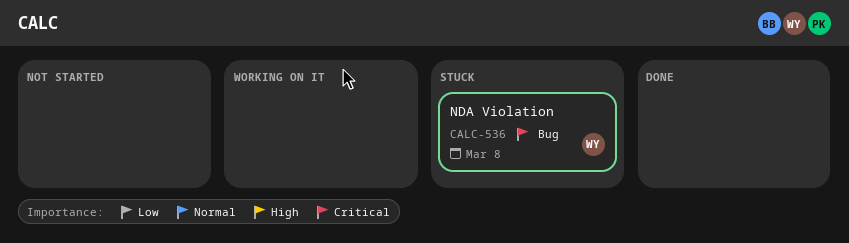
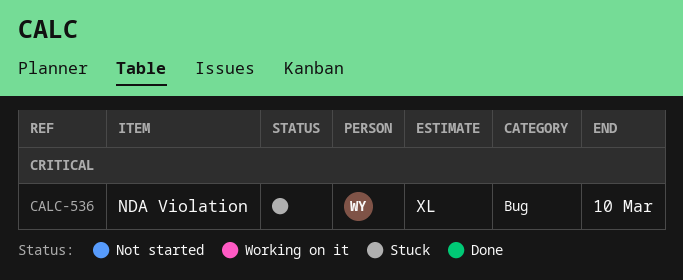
CALC-536, due: Mar 8 -> Mar 10

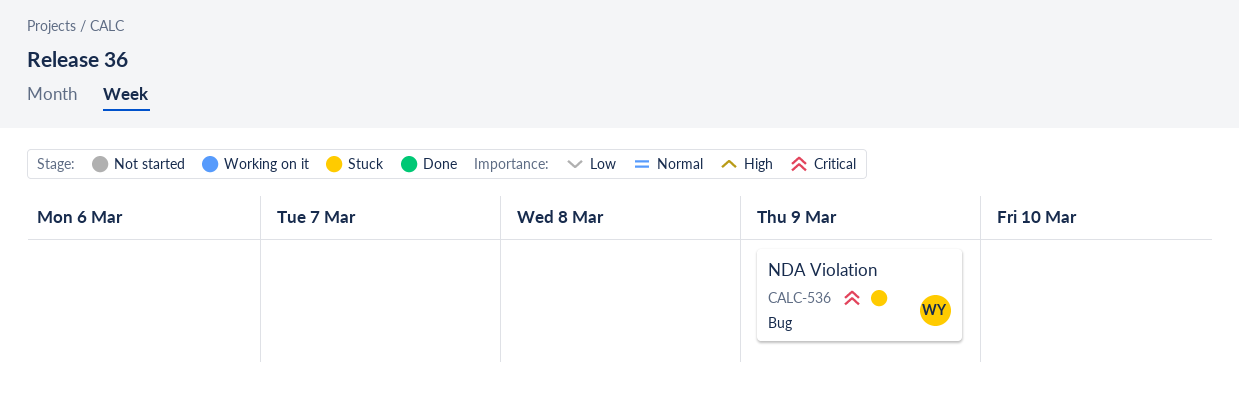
CALC-536, due: Mar 10 -> Mar 9

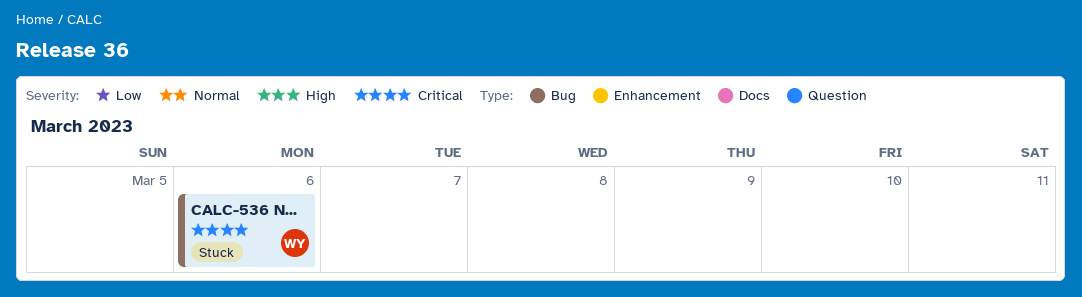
CALC-536, due: Mar 9 -> Mar 6

